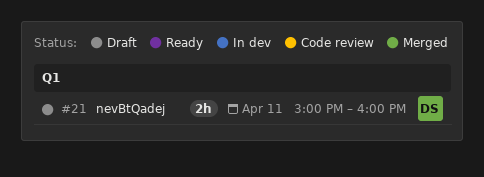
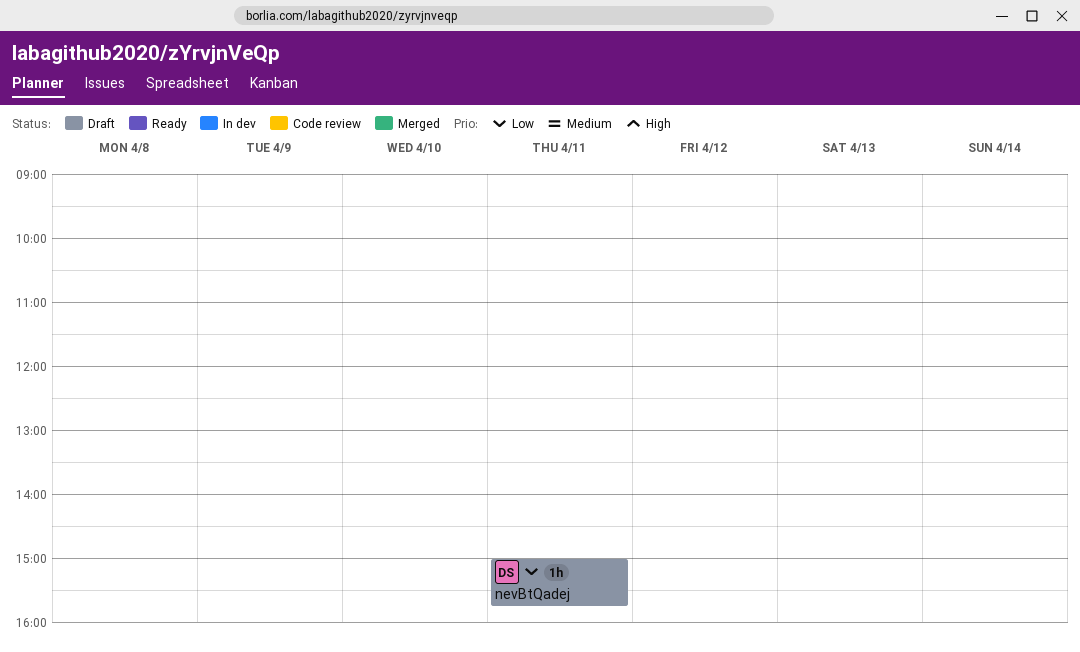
nevBtQadej, estimate: 2h -> 1h
nevBtQadej, ends: 16:00 -> 15:45

